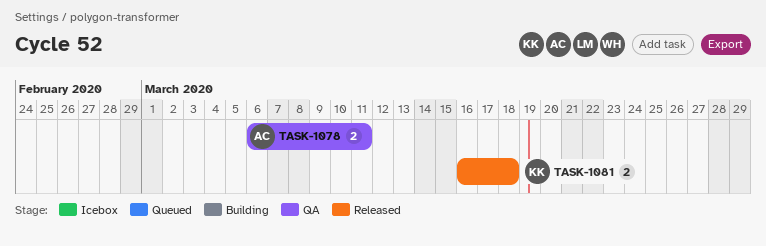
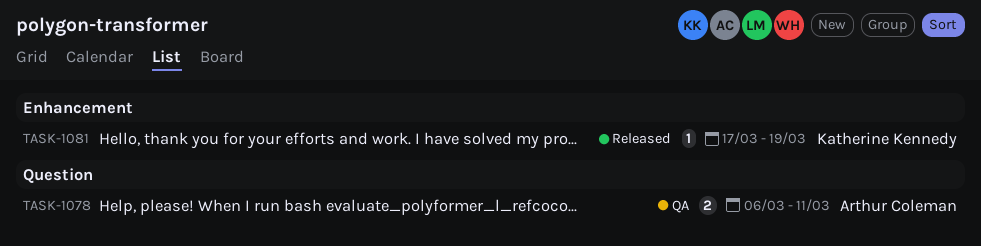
TASK-1081, estimate: 2 -> 1
TASK-1081, start: Mar 16 -> Mar 17
TASK-1081, due: Mar 18 -> Mar 19

